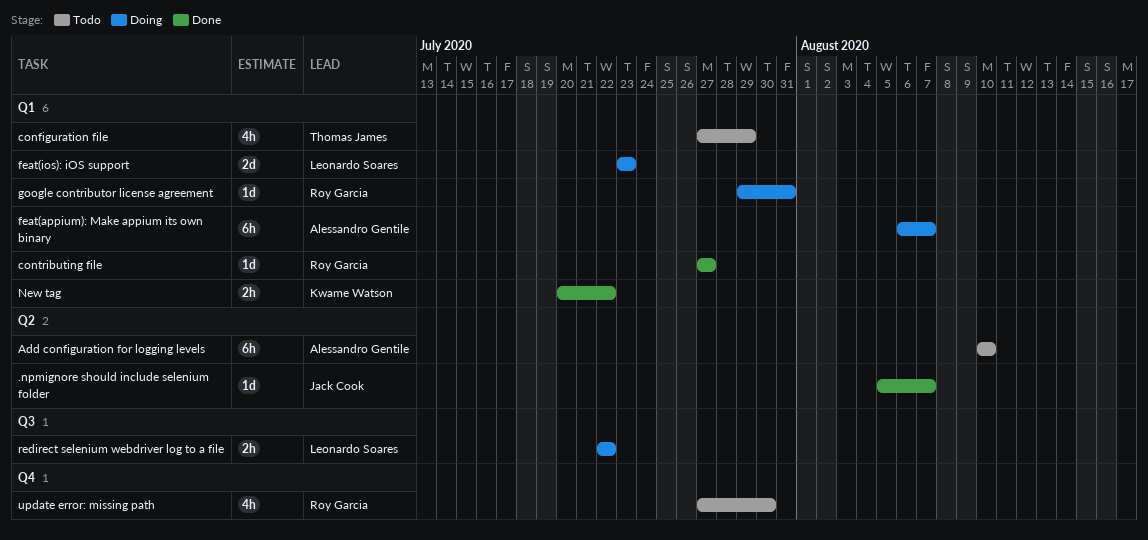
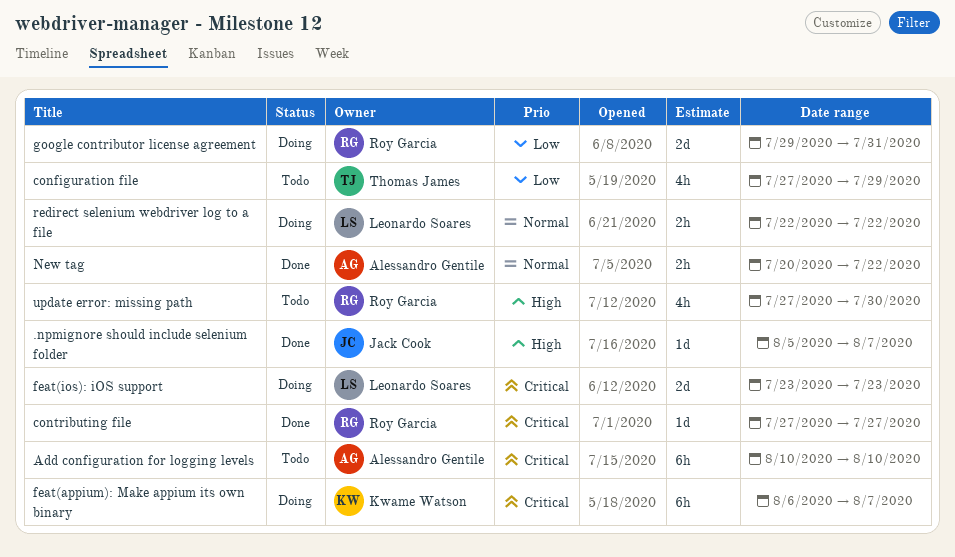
feat(appium): Make appium its own binary, owner: Alessandro Gentile -> Kwame Watson
google contributor license agreement, estimate: 1d -> 2d
New tag, owner: Kwame Watson -> Alessandro Gentile

